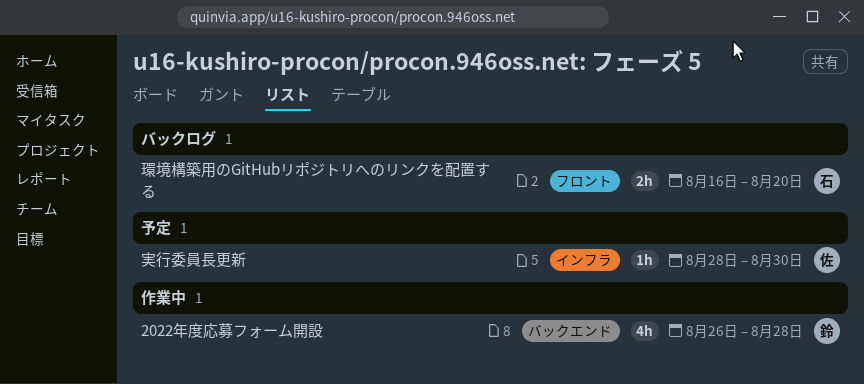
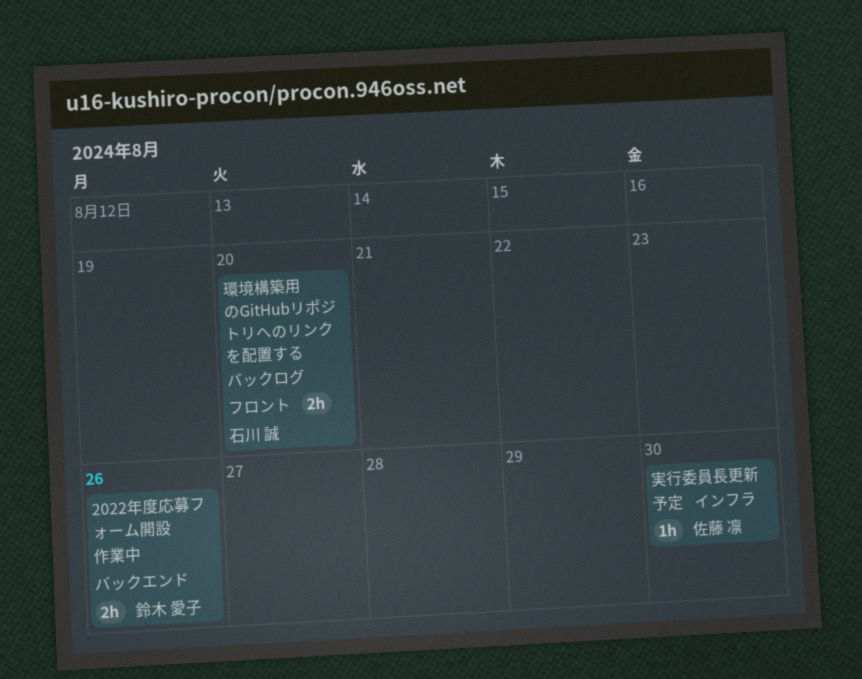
2022年度応募フォーム開設, estimate: 4h -> 2h
2022年度応募フォーム開設, due: Aug 28 -> Aug 26

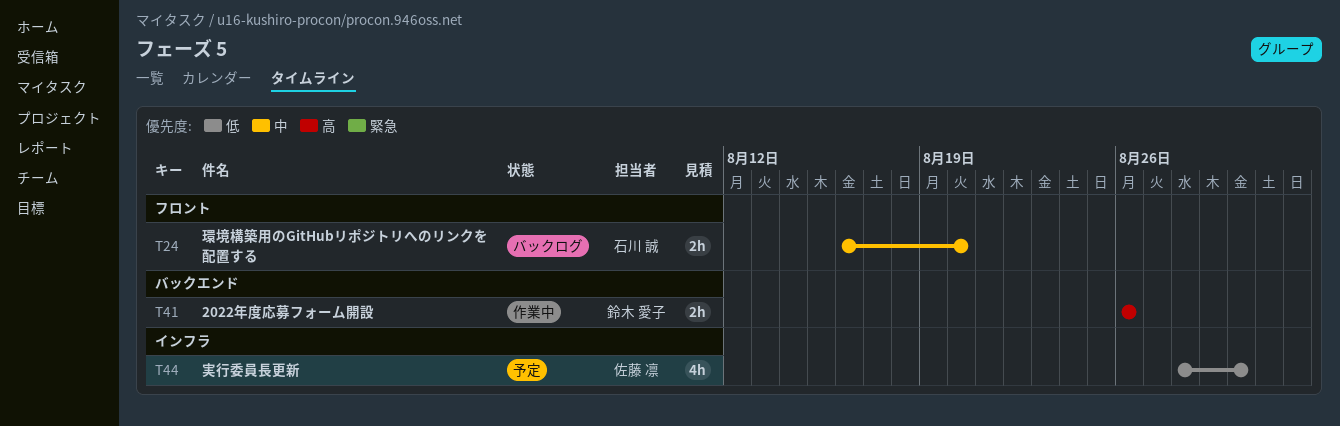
実行委員長更新, estimate: 1h -> 4h

